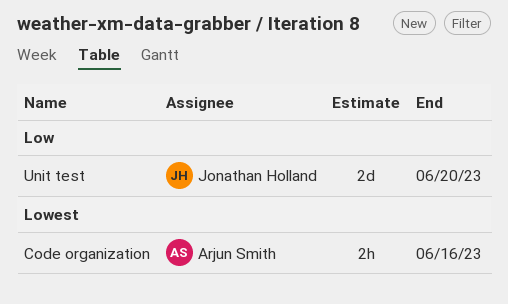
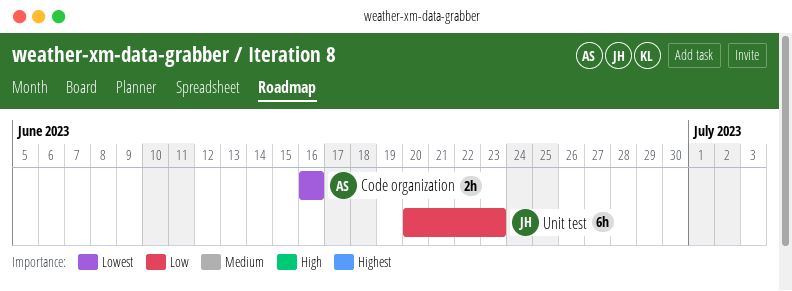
Unit test, estimate: 2d -> 6h
Unit test, due: Jun 20 -> Jun 23

